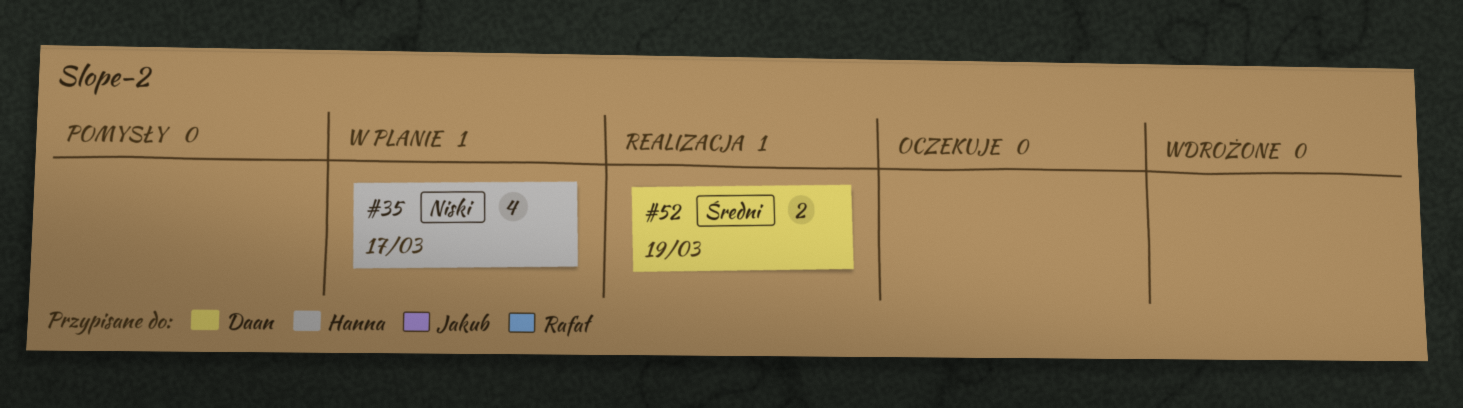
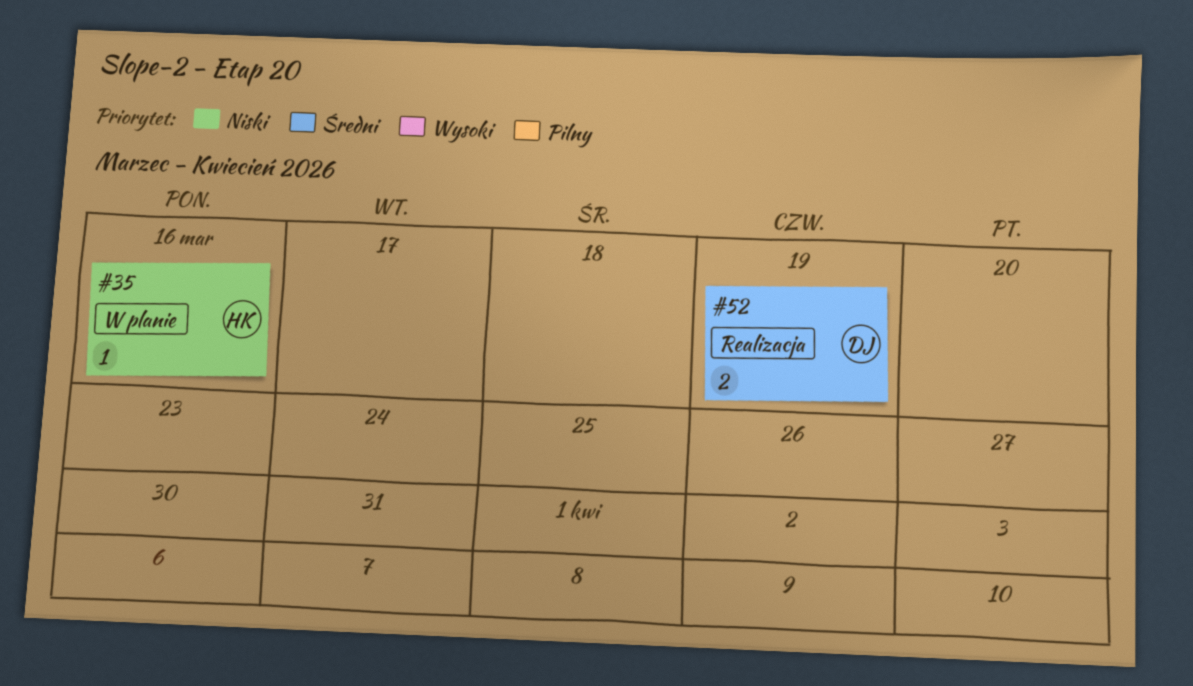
#35, estimate: 4 -> 1
#35, due: Mar 17 -> Mar 16

